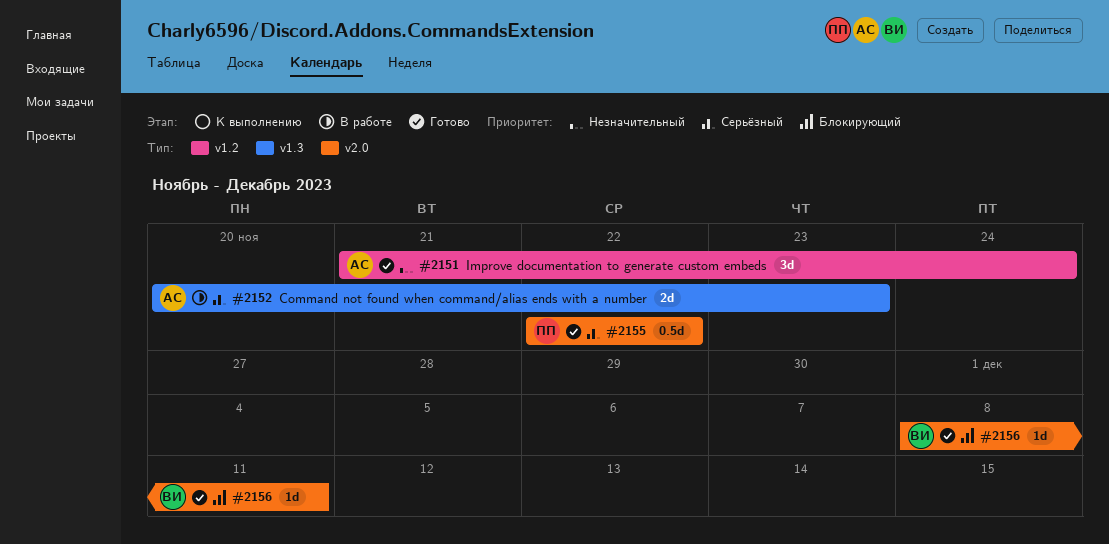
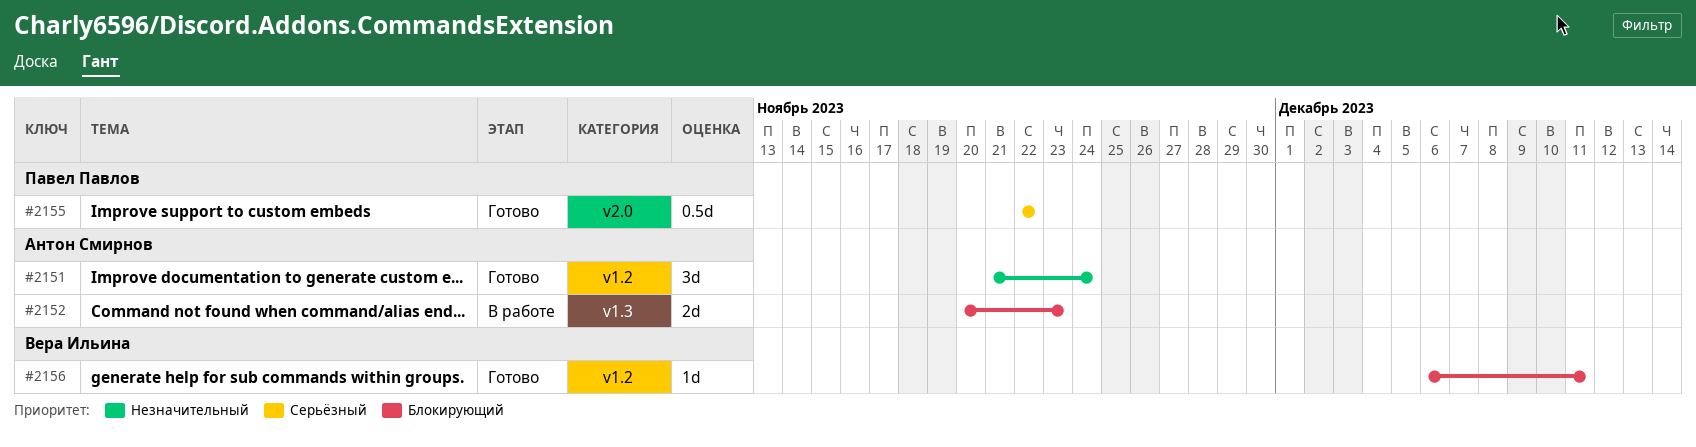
#2152, priority: Серьёзный -> Блокирующий
#2156, label: v2.0 -> v1.2
#2156, start: Dec 8 -> Dec 6

